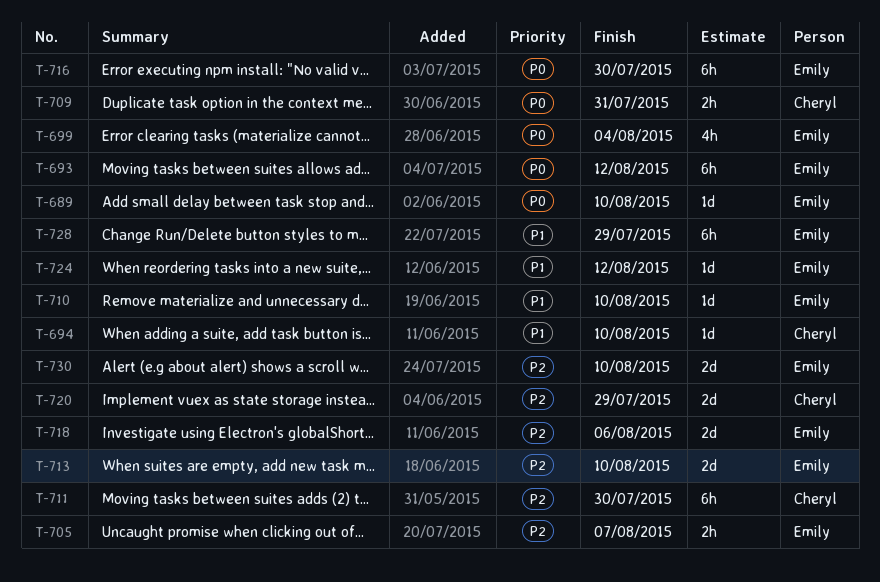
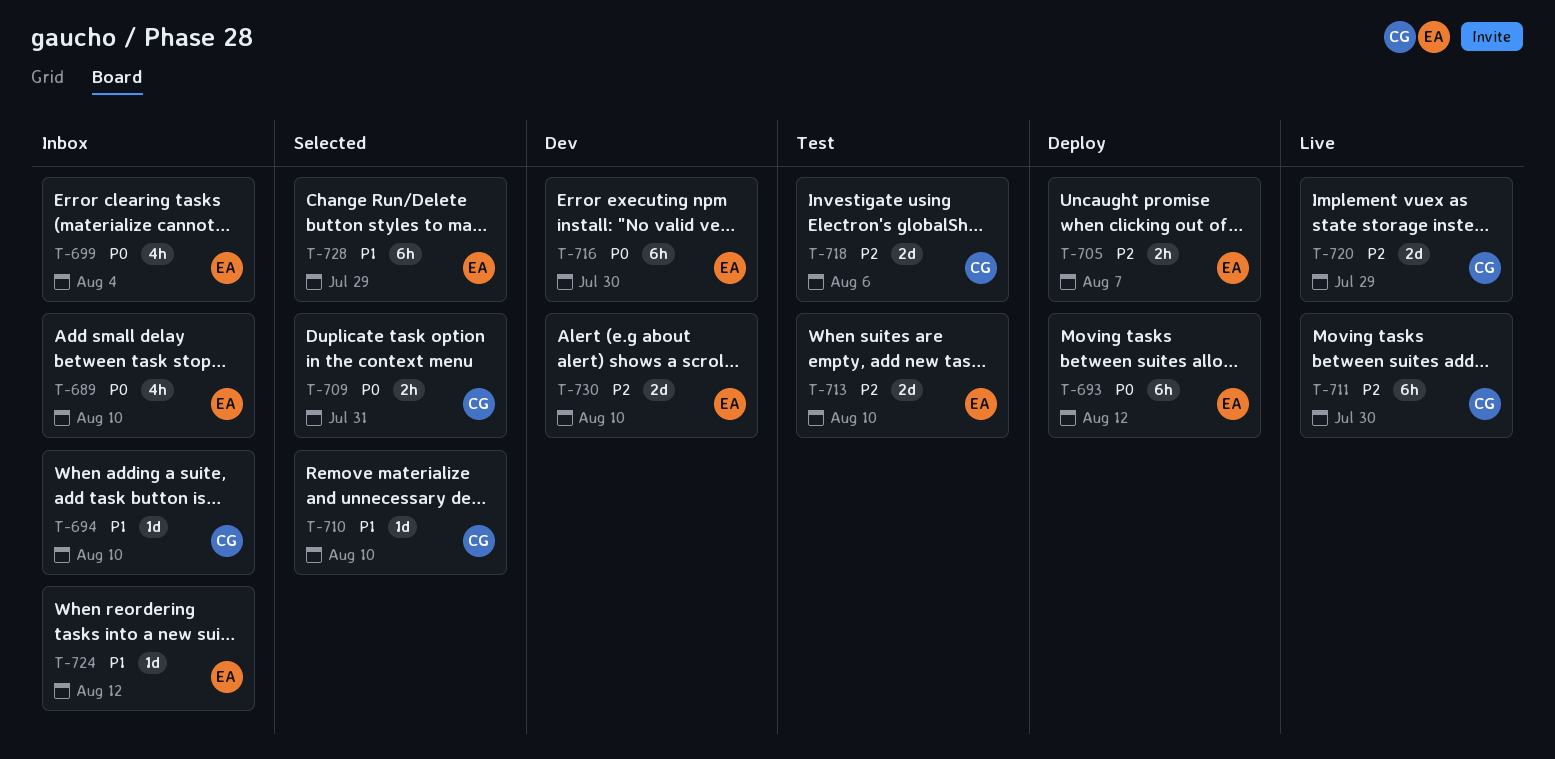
T-689, estimate: 1d -> 4h
T-710, owner: Emily -> Cheryl
T-718, owner: Emily -> Cheryl

